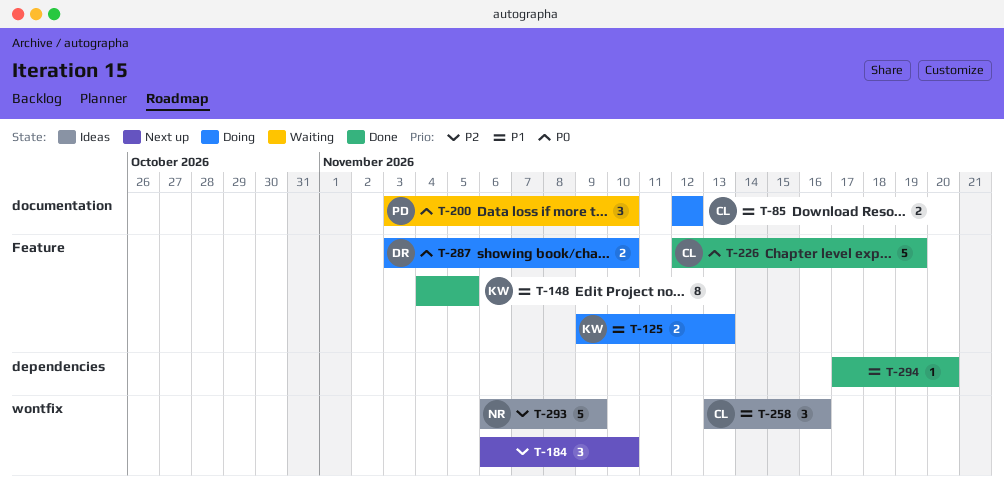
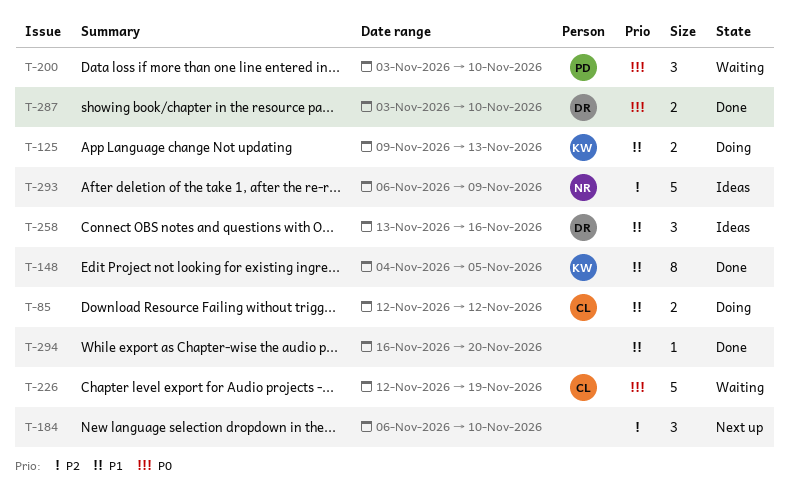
T-226, status: Done -> Waiting
T-258, owner: CL -> DR
T-287, status: Doing -> Done
T-294, start: Nov 17 -> Nov 16

